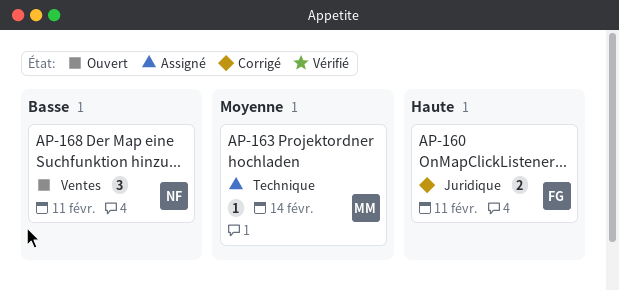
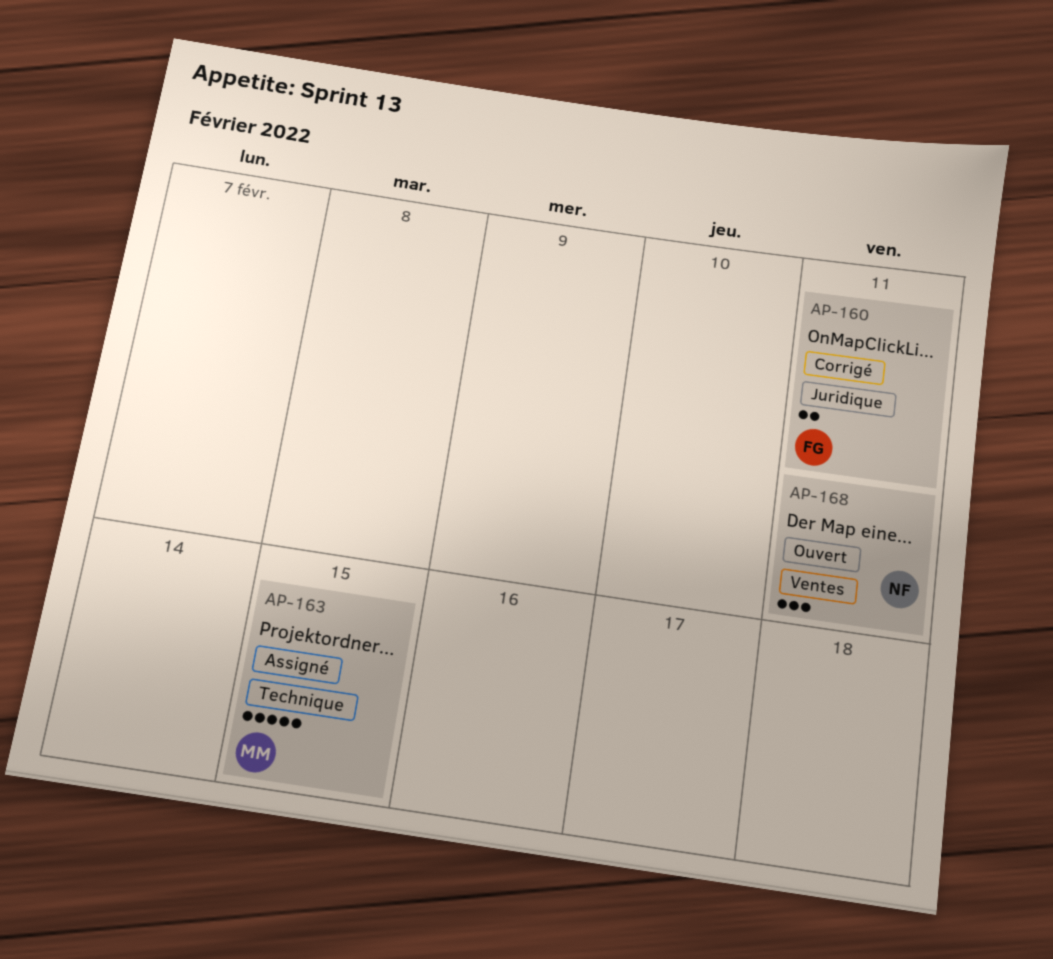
AP-163, estimate: 1 -> 5
AP-163, due: Feb 14 -> Feb 15

